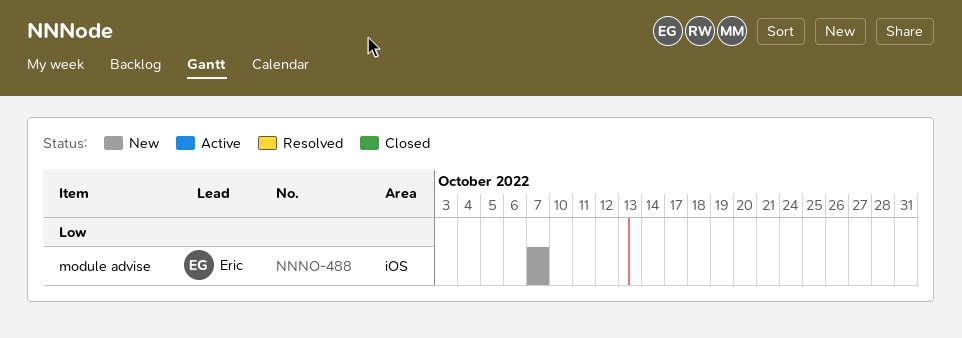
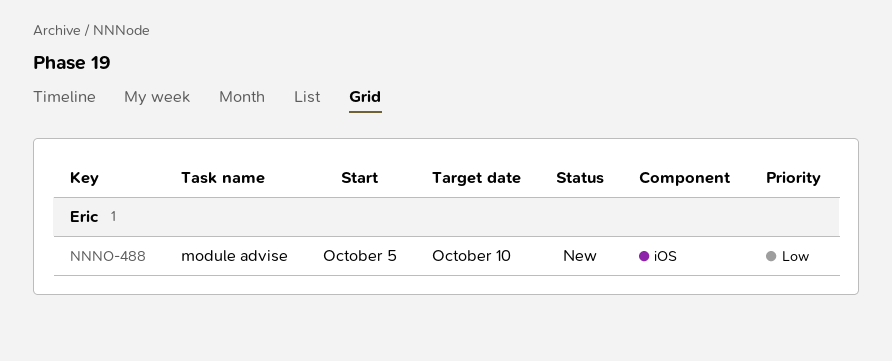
NNNO-488, start: Oct 7 -> Oct 5
NNNO-488, due: Oct 7 -> Oct 10

